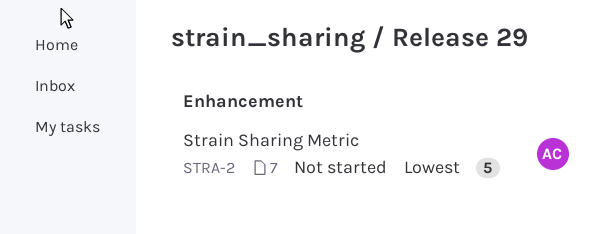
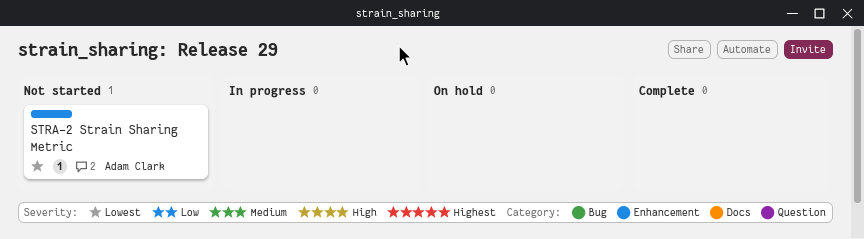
STRA-2, estimate: 5 -> 1

